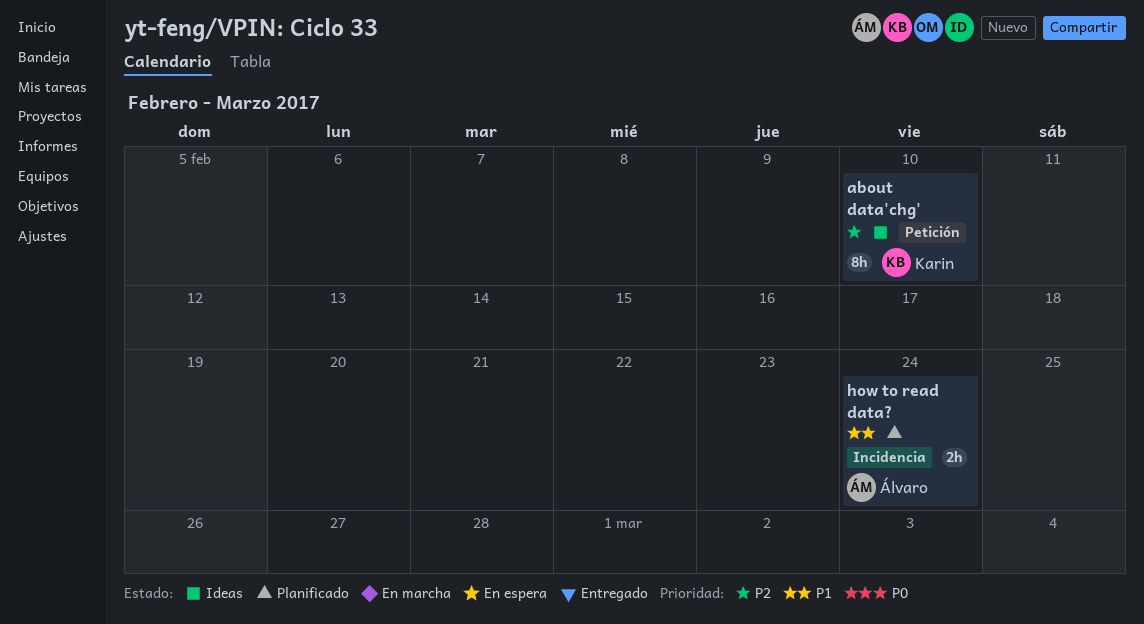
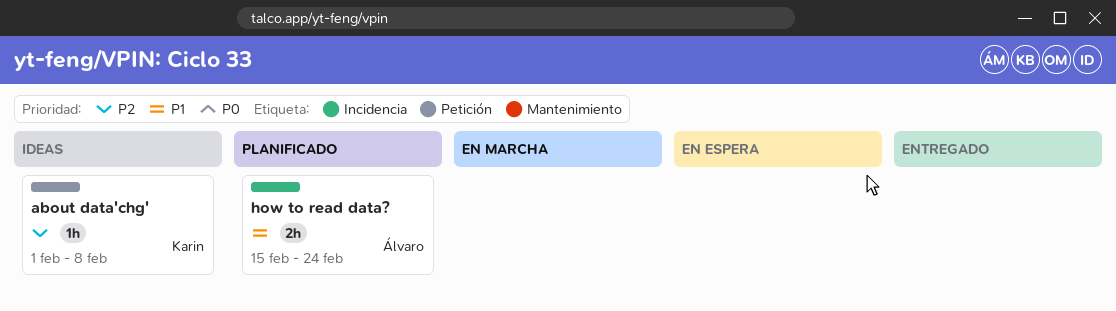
about data'chg', estimate: 8h -> 1h
about data'chg', due: Feb 10 -> Feb 8

